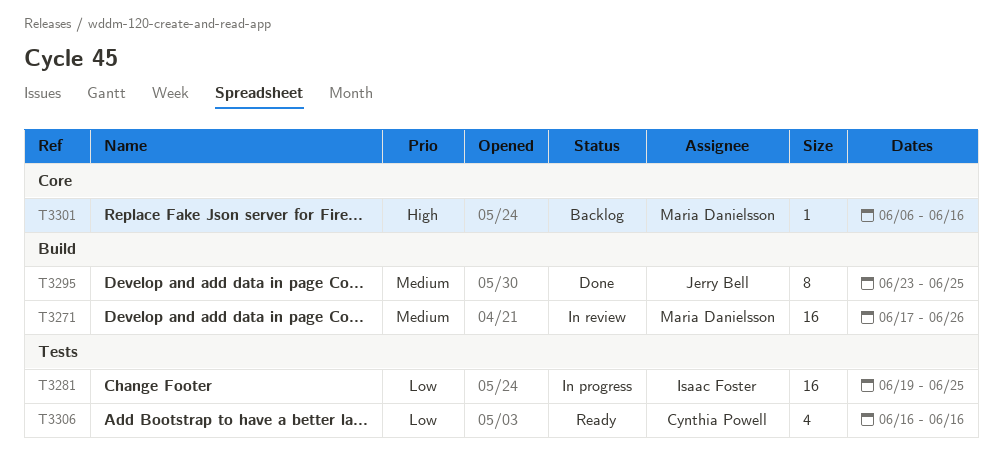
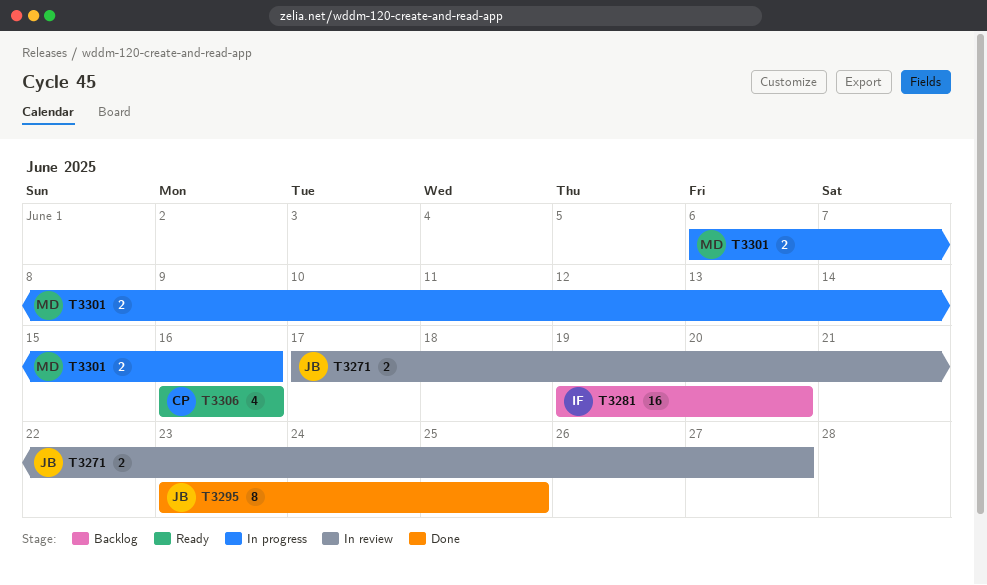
T3271, owner: Maria Danielsson -> Jerry Bell
T3271, estimate: 16 -> 2
T3271, due: Jun 26 -> Jun 27
T3281, status: In progress -> Backlog
T3281, due: Jun 25 -> Jun 20
T3301, status: Backlog -> In progress
T3301, estimate: 1 -> 2

